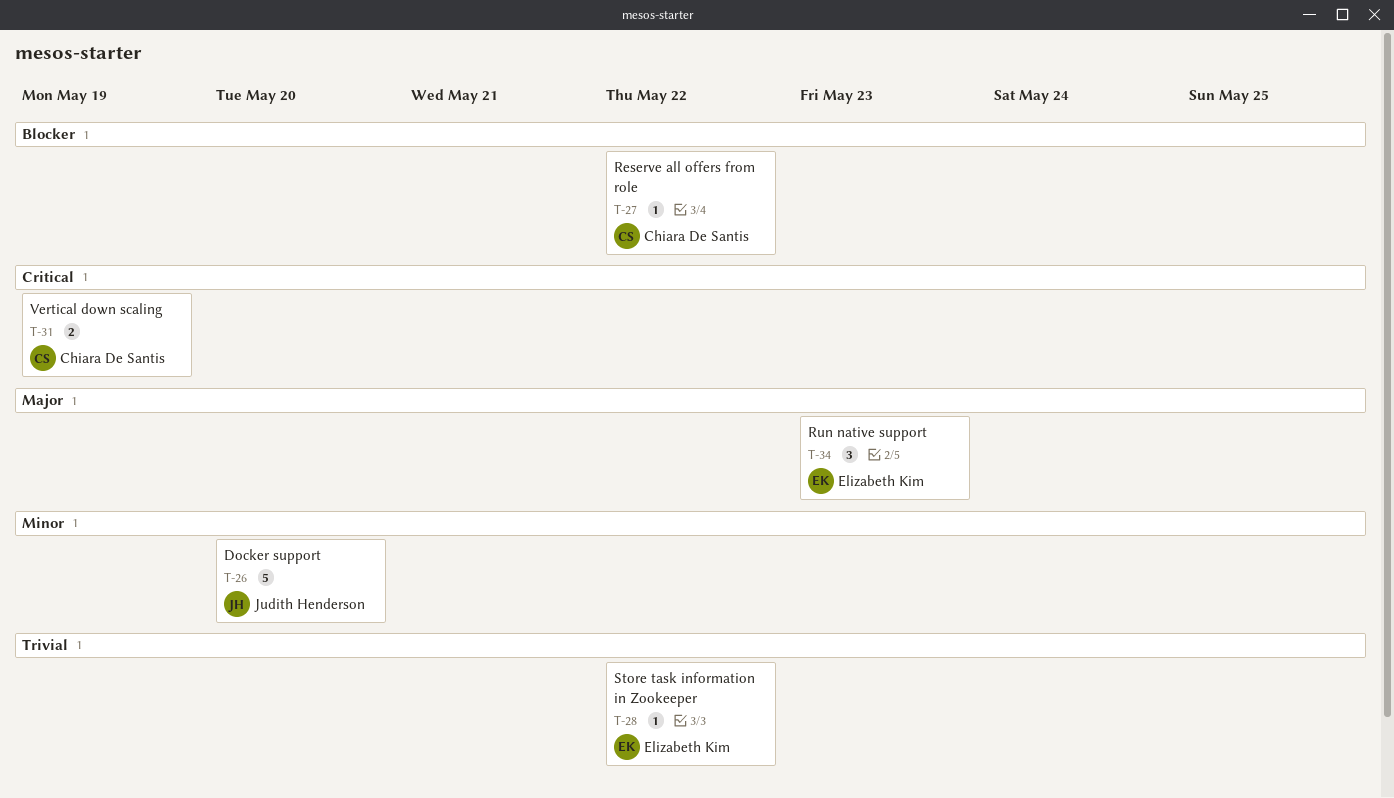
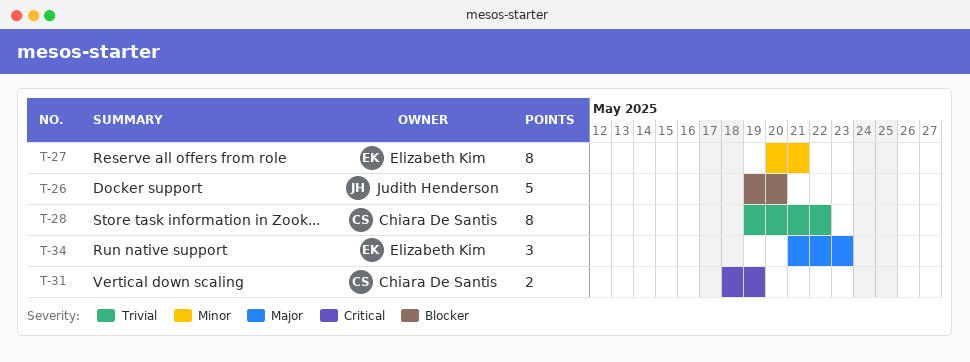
T-26, priority: Minor -> Blocker
T-27, owner: Chiara De Santis -> Elizabeth Kim
T-27, priority: Blocker -> Minor
T-27, estimate: 1 -> 8
T-27, due: May 22 -> May 21
T-28, owner: Elizabeth Kim -> Chiara De Santis
T-28, estimate: 1 -> 8

